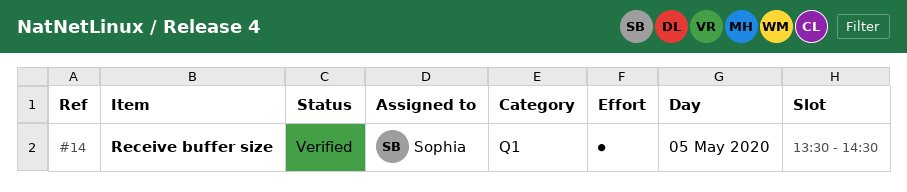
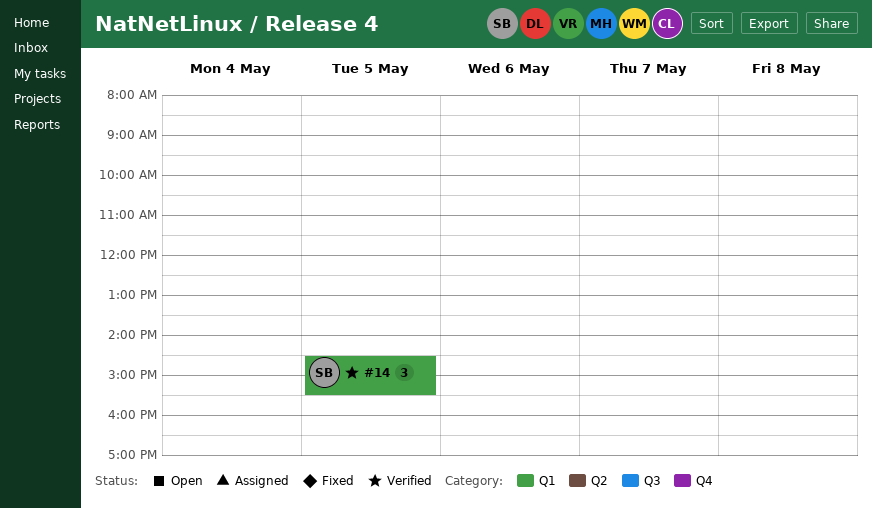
#14, estimate: 1 -> 3
#14, begins: 13:30 -> 14:30
#14, ends: 14:30 -> 15:30

